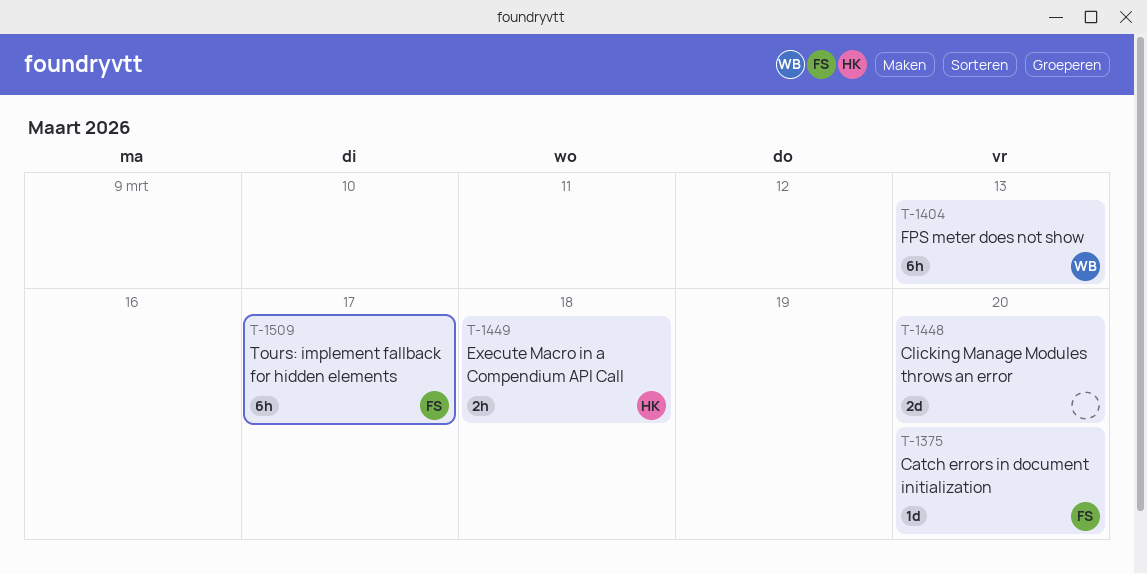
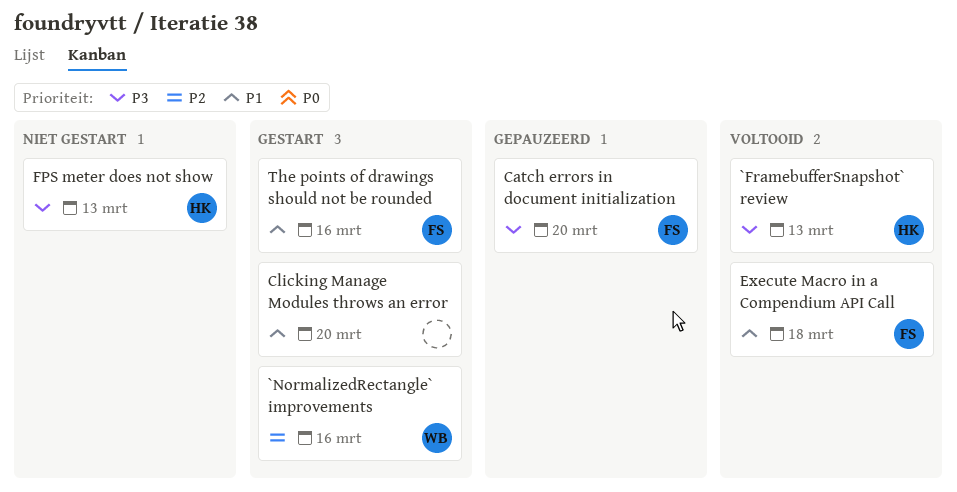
`FramebufferSnapshot` review: none -> present
`NormalizedRectangle` improvements: none -> present
Execute Macro in a Compendium API Call, owner: HK -> FS
FPS meter does not show, owner: WB -> HK
The points of drawings should not be rounded: none -> present
Tours: implement fallback for hidden elements: present -> none

